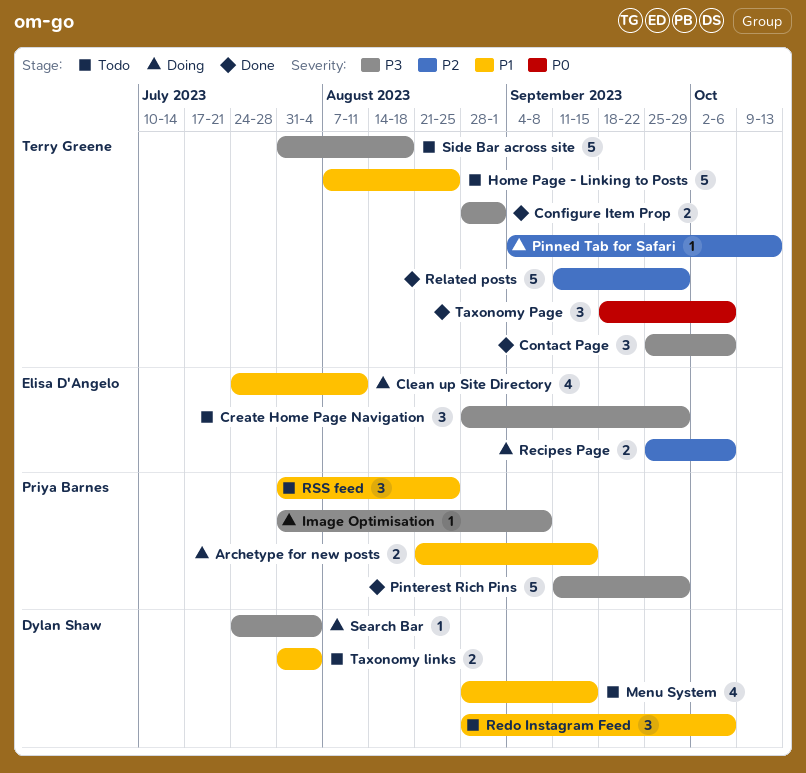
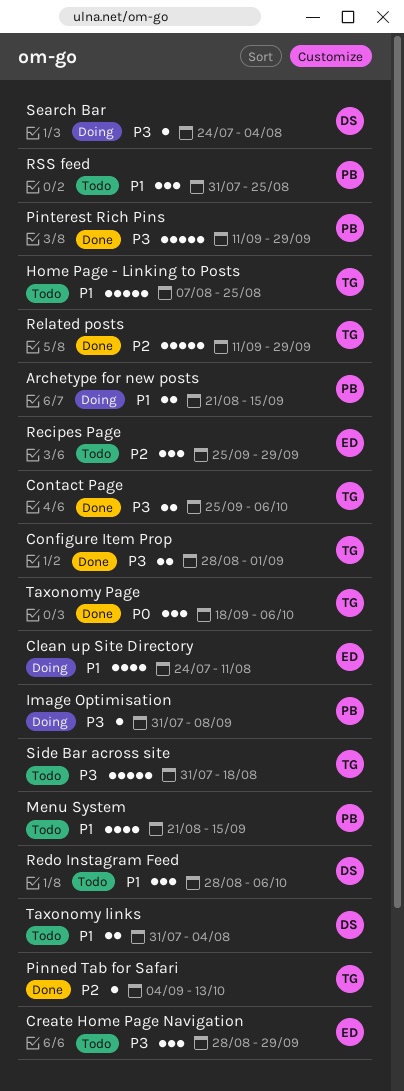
Contact Page, estimate: 3 -> 2
Menu System, owner: Dylan Shaw -> Priya Barnes
Menu System, start: Aug 28 -> Aug 21
Pinned Tab for Safari, status: Doing -> Done
Recipes Page, status: Doing -> Todo
Recipes Page, estimate: 2 -> 3
Recipes Page, due: Oct 6 -> Sep 29

